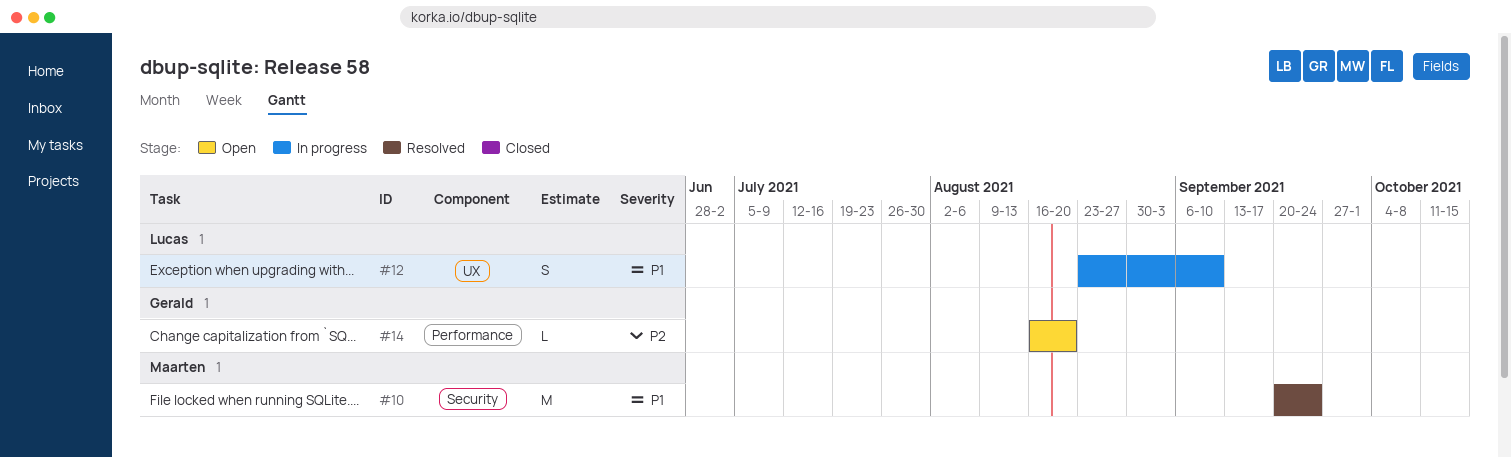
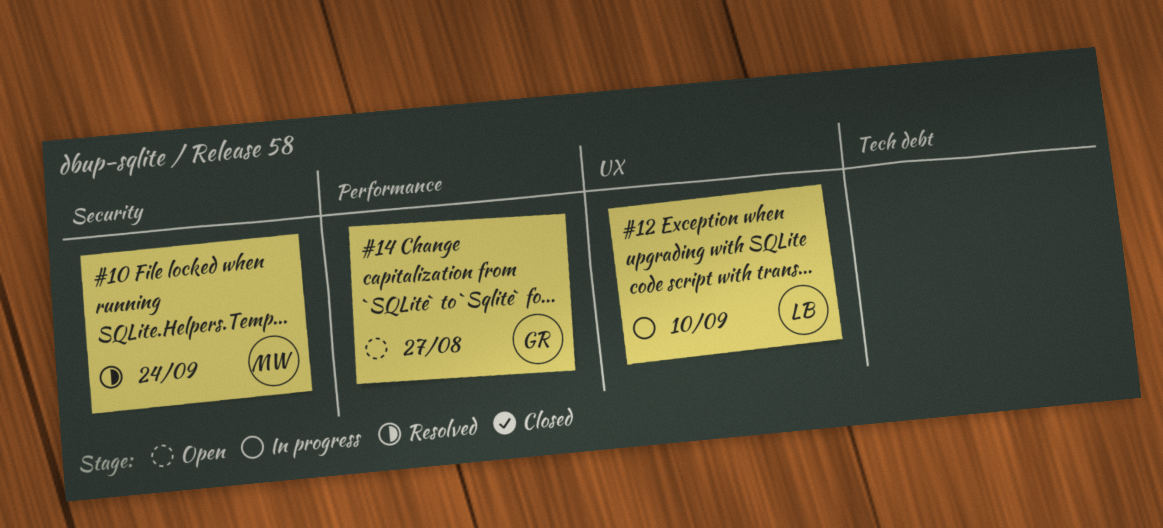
#14, due: Aug 20 -> Aug 27

